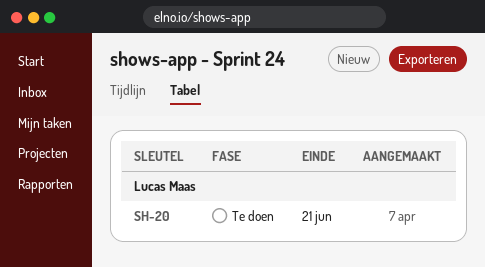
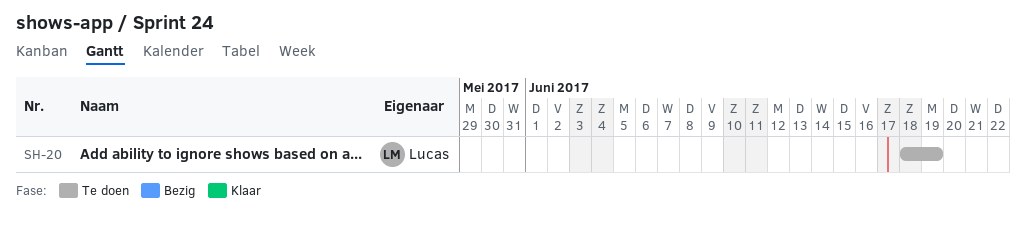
SH-20, due: Jun 21 -> Jun 19

